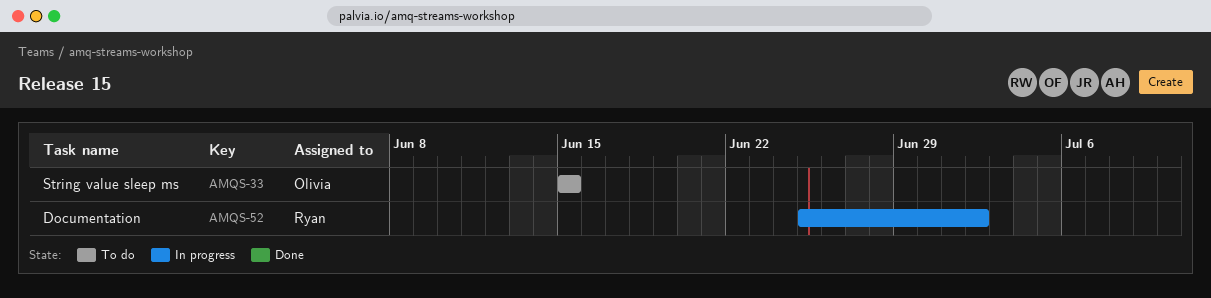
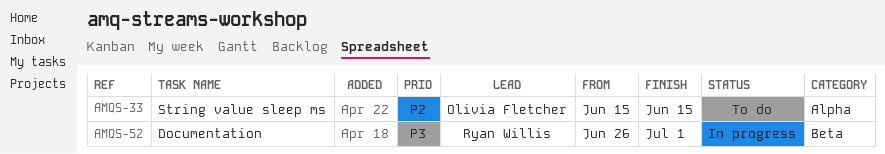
AMQS-52, start: Jun 25 -> Jun 26
AMQS-52, due: Jul 2 -> Jul 1

